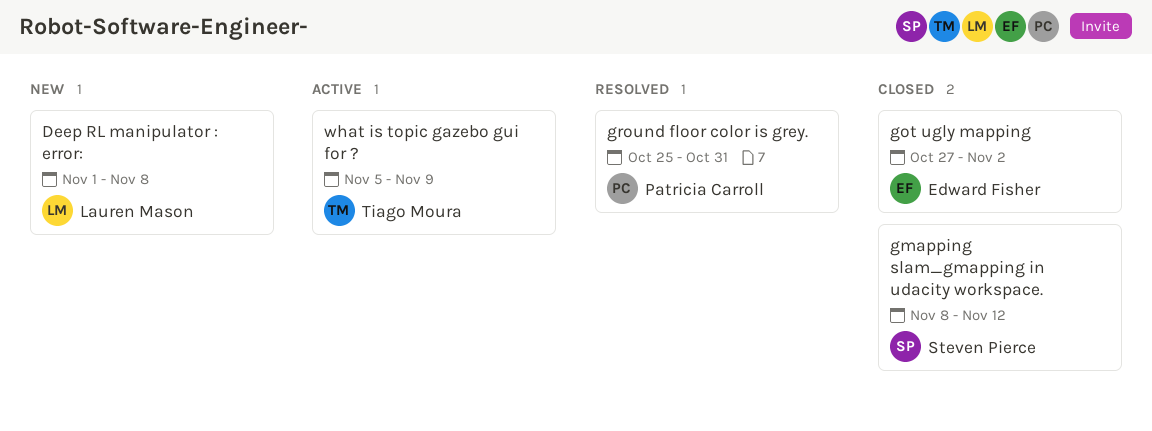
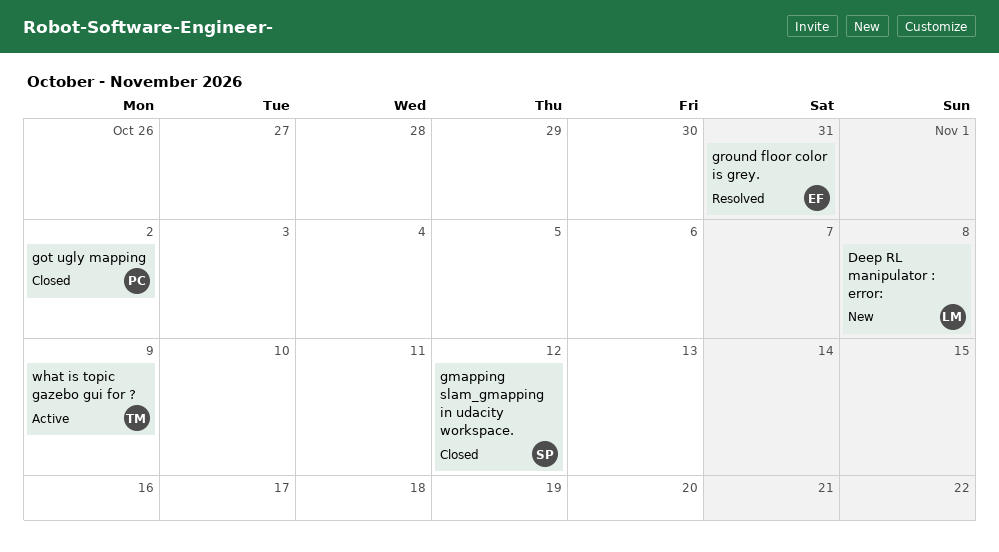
got ugly mapping, owner: Edward Fisher -> Patricia Carroll
ground floor color is grey., owner: Patricia Carroll -> Edward Fisher

